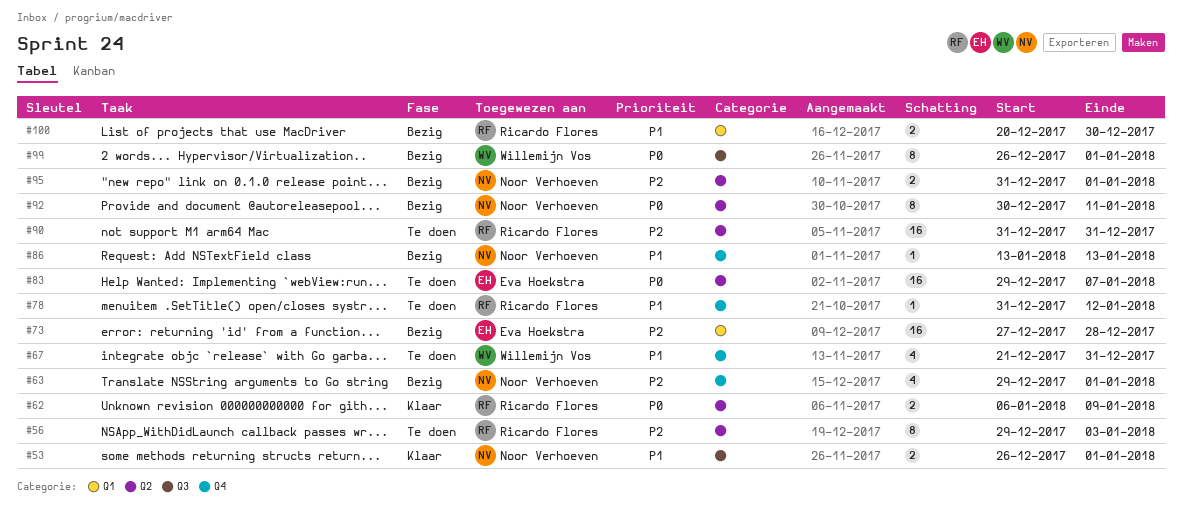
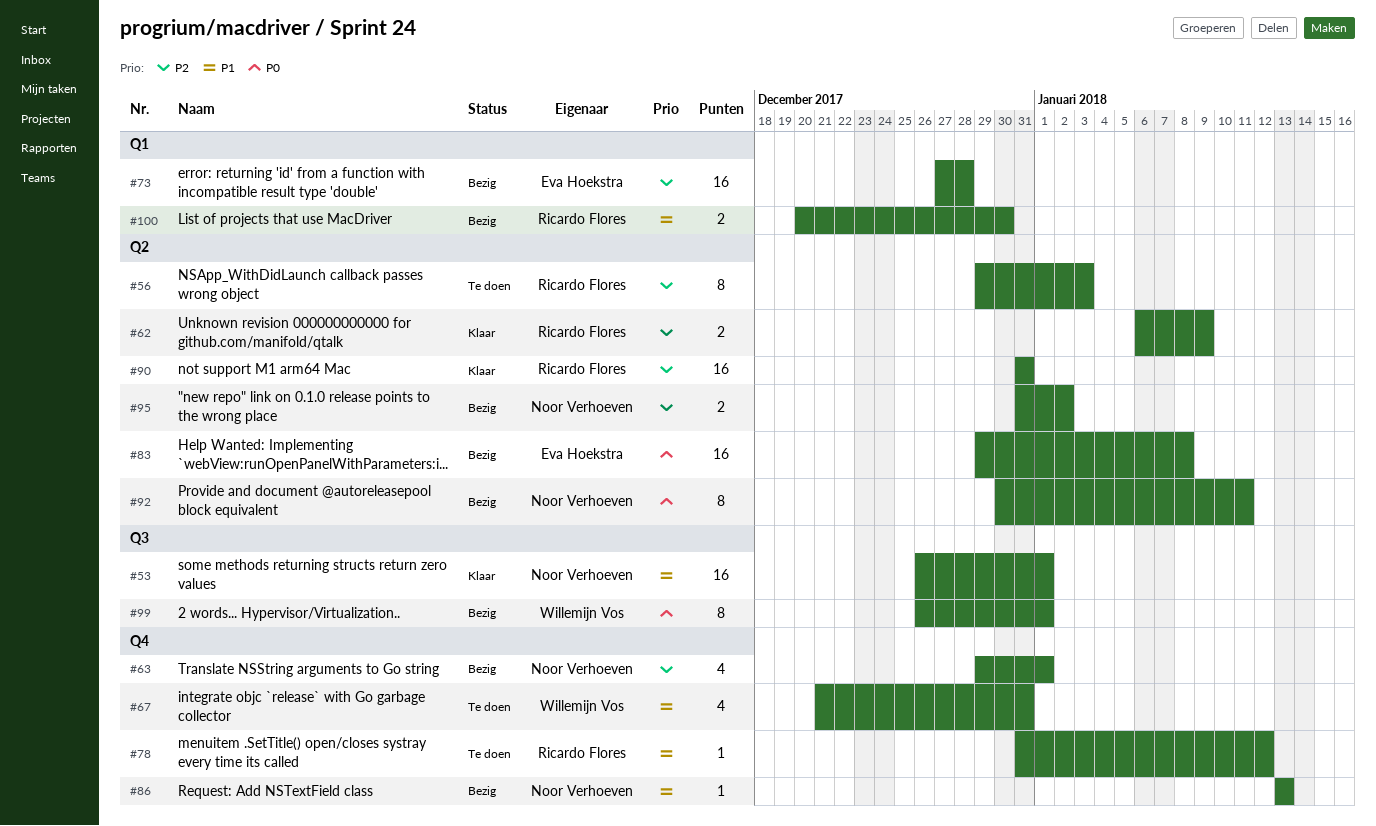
#53, estimate: 2 -> 16
#62, priority: P0 -> P2
#83, status: Te doen -> Bezig
#83, due: Jan 7 -> Jan 8
#90, status: Te doen -> Klaar
#95, due: Jan 1 -> Jan 2

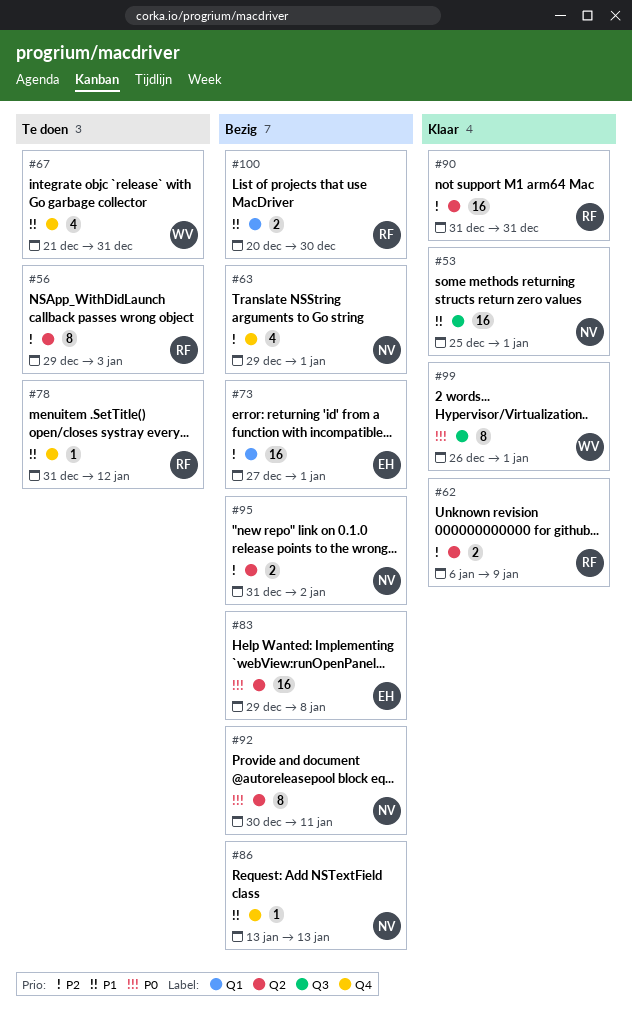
#53, start: Dec 26 -> Dec 25
#73, due: Dec 28 -> Jan 1
#99, status: Bezig -> Klaar

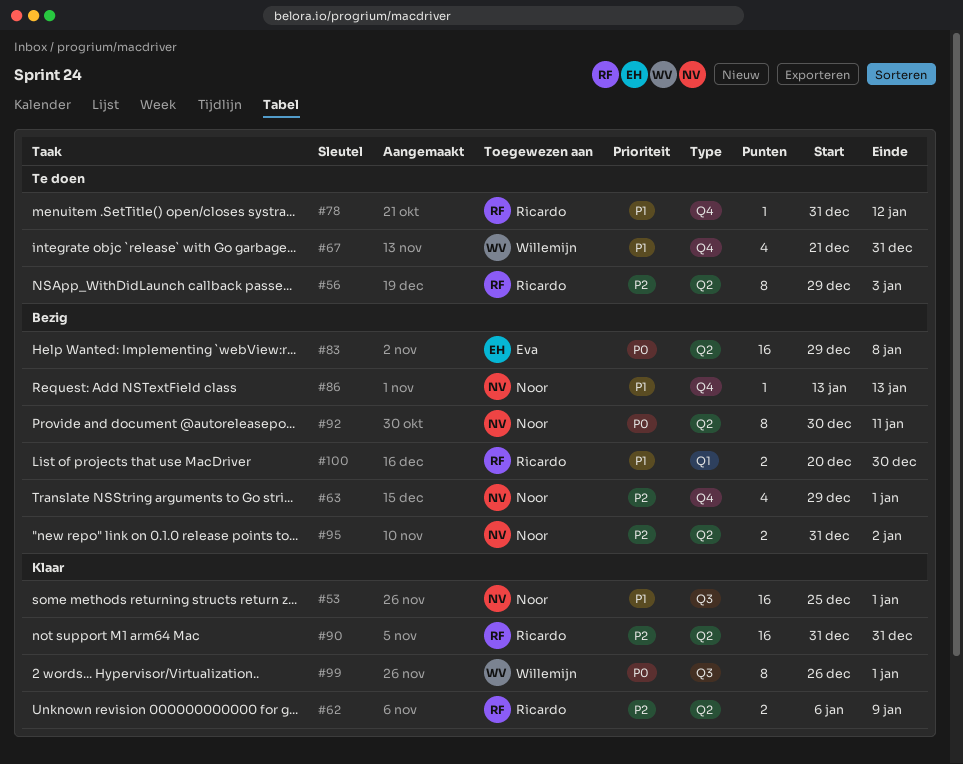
#73: present -> none

